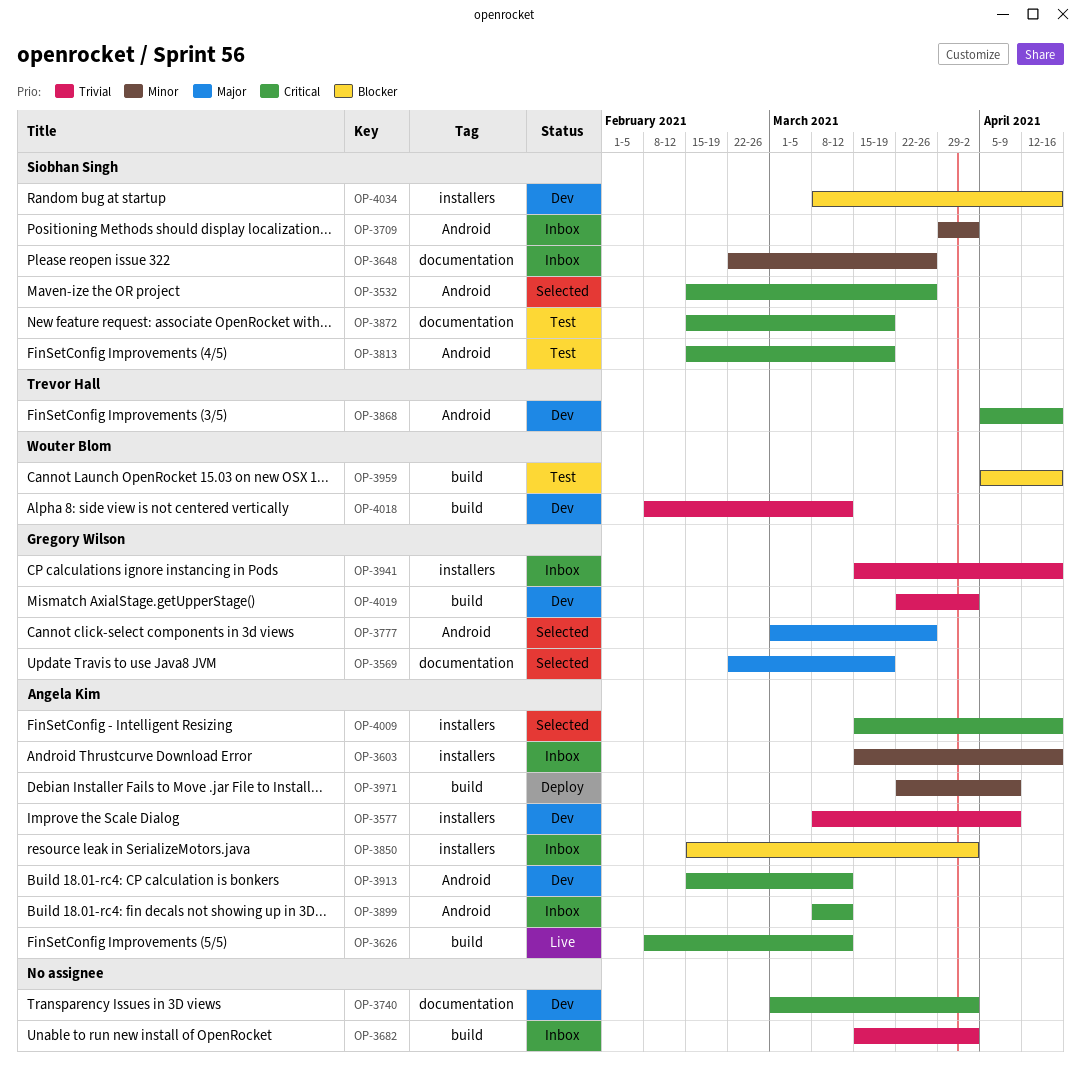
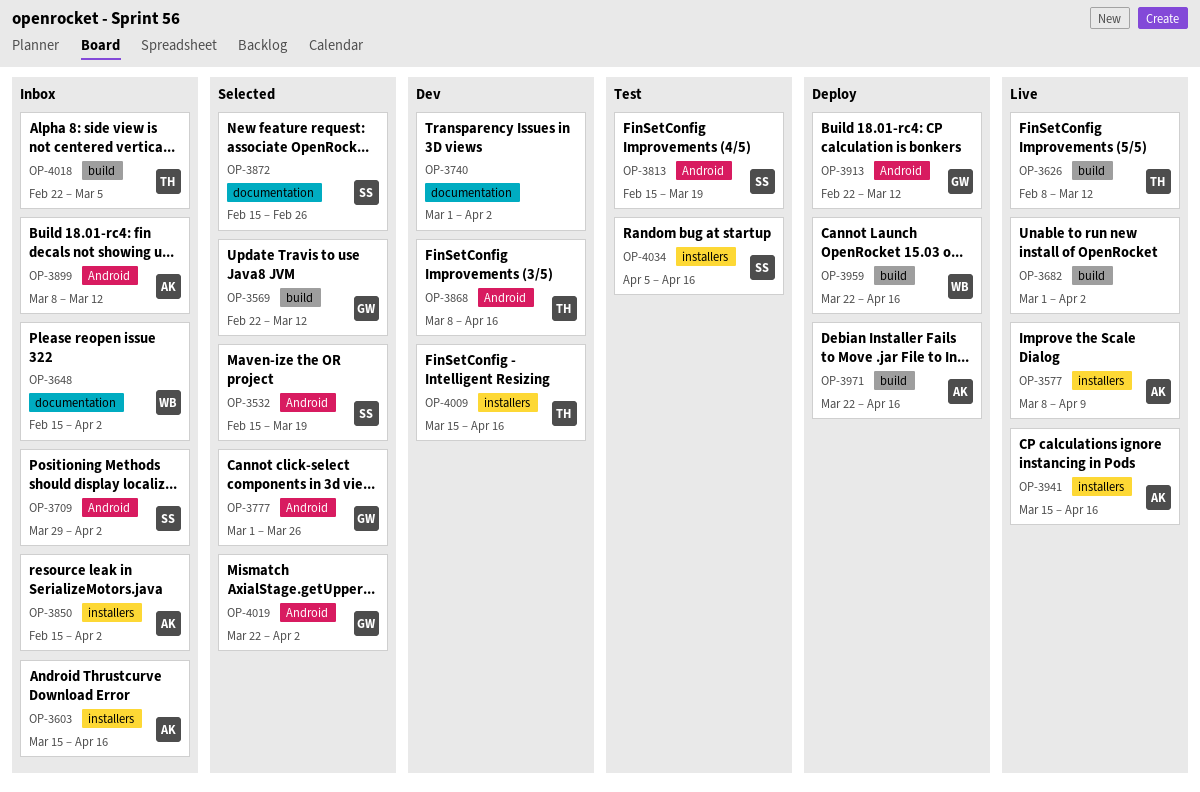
OP-3532, due: Mar 26 -> Mar 19
OP-3569, label: documentation -> build
OP-3569, due: Mar 19 -> Mar 12
OP-3577, status: Dev -> Live
OP-3626, owner: Angela Kim -> Trevor Hall
OP-3648, owner: Siobhan Singh -> Wouter Blom
OP-3648, start: Feb 22 -> Feb 15
OP-3648, due: Mar 26 -> Apr 2
OP-3682, status: Inbox -> Live
OP-3682, start: Mar 15 -> Mar 1
OP-3868, start: Apr 5 -> Mar 8
OP-3872, status: Test -> Selected
OP-3872, due: Mar 19 -> Feb 26
OP-3913, status: Dev -> Deploy
OP-3913, owner: Angela Kim -> Gregory Wilson
OP-3913, start: Feb 15 -> Feb 22
OP-3941, status: Inbox -> Live
OP-3941, owner: Gregory Wilson -> Angela Kim
OP-3959, status: Test -> Deploy
OP-3959, start: Apr 5 -> Mar 22
OP-3971, due: Apr 9 -> Apr 16
OP-4009, status: Selected -> Dev
OP-4009, owner: Angela Kim -> Trevor Hall
OP-4018, status: Dev -> Inbox
OP-4018, owner: Wouter Blom -> Trevor Hall
OP-4018, start: Feb 8 -> Feb 22
OP-4018, due: Mar 12 -> Mar 5
OP-4019, status: Dev -> Selected
OP-4019, label: build -> Android
OP-4034, status: Dev -> Test
OP-4034, start: Mar 8 -> Apr 5

